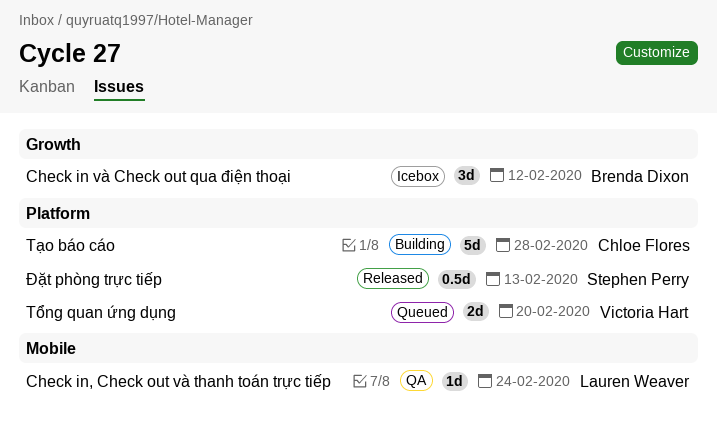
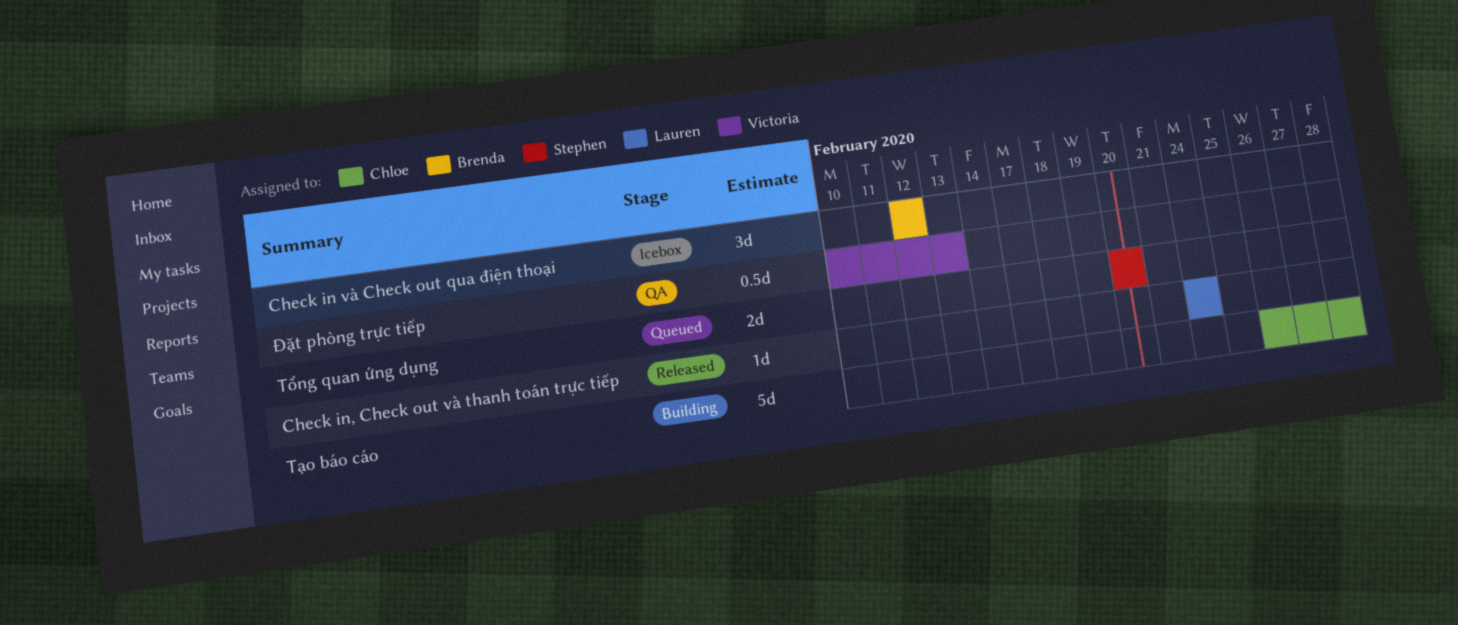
Check in, Check out và thanh toán trực tiếp, status: QA -> Released
Tổng quan ứng dụng, owner: Victoria Hart -> Stephen Perry
Đặt phòng trực tiếp, status: Released -> QA
Đặt phòng trực tiếp, owner: Stephen Perry -> Victoria Hart

